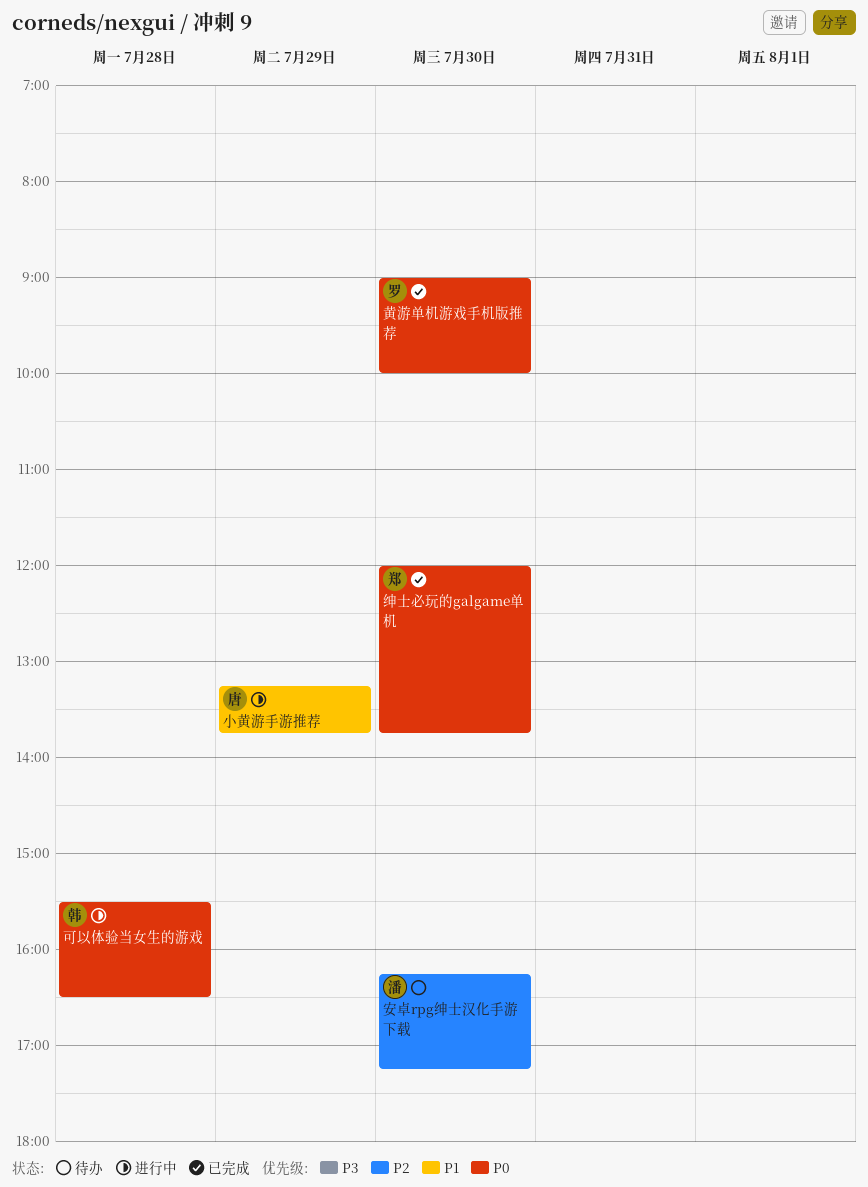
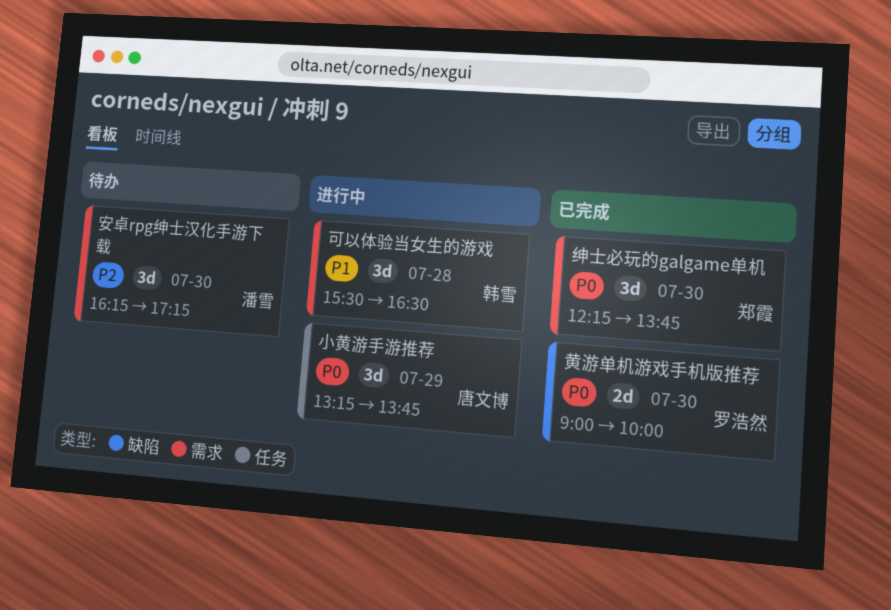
可以体验当女生的游戏, priority: P0 -> P1
小黄游手游推荐, priority: P1 -> P0
绅士必玩的galgame单机, begins: 12:00 -> 12:15

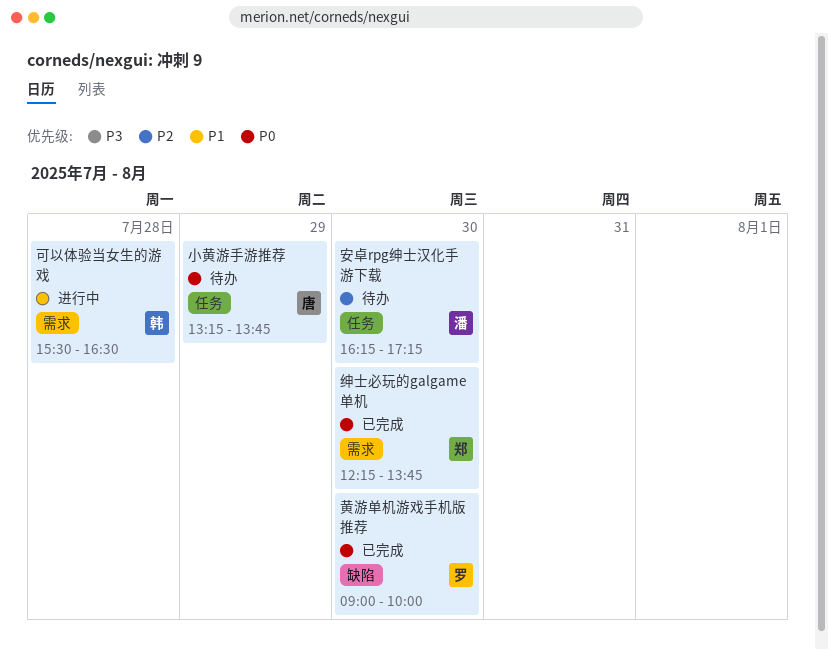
安卓rpg绅士汉化手游下载, label: 需求 -> 任务
小黄游手游推荐, status: 进行中 -> 待办

